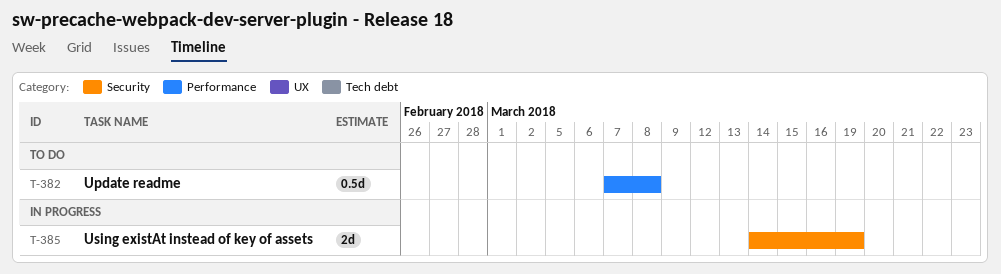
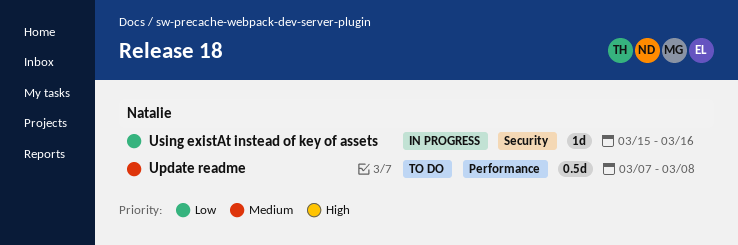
Using existAt instead of key of assets, estimate: 2d -> 1d
Using existAt instead of key of assets, start: Mar 14 -> Mar 15
Using existAt instead of key of assets, due: Mar 19 -> Mar 16

